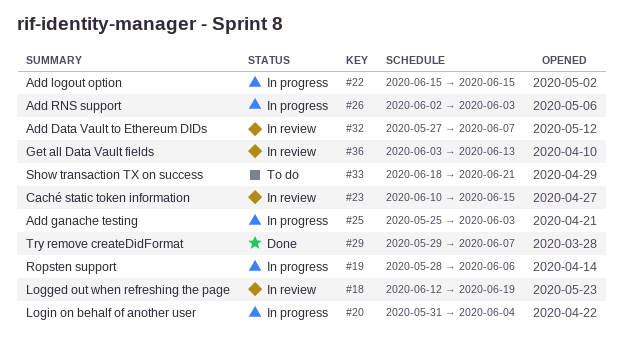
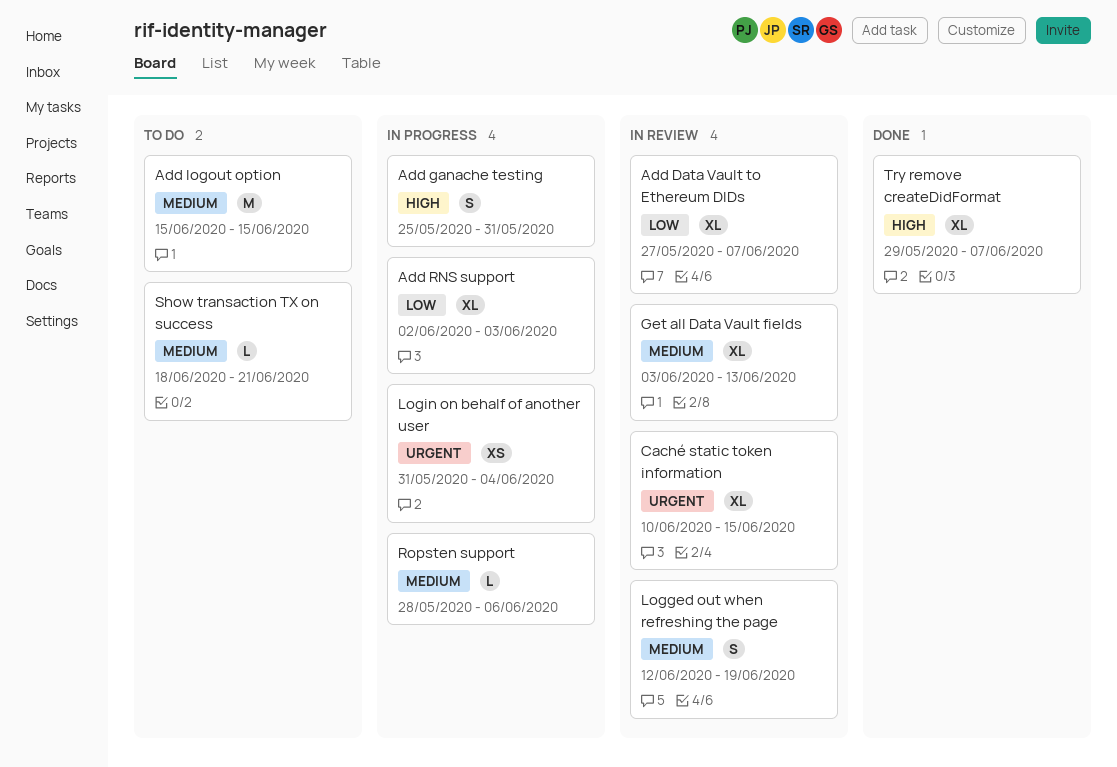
Add ganache testing, due: Jun 3 -> May 31
Add logout option, status: In progress -> To do

